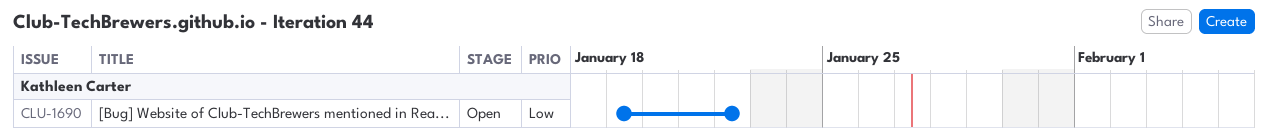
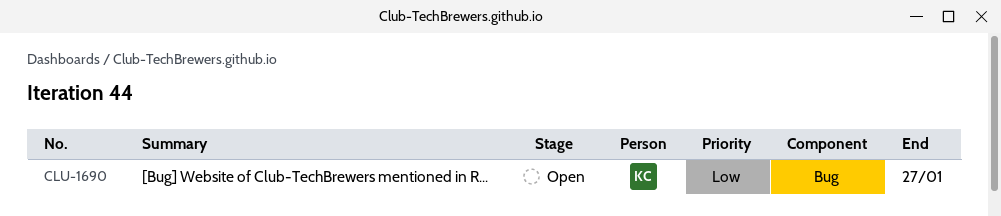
CLU-1690, due: Jan 22 -> Jan 27

